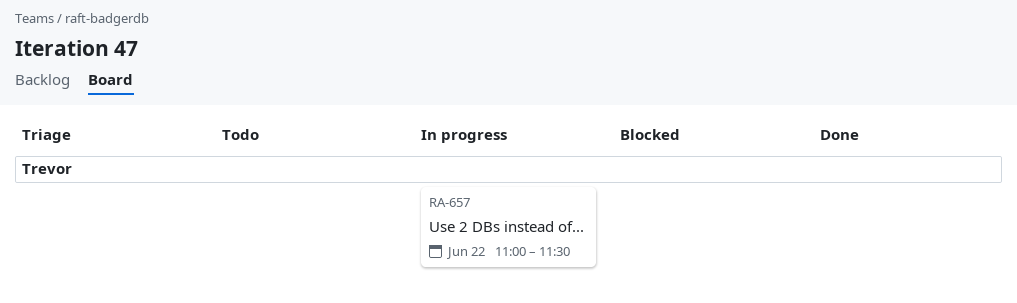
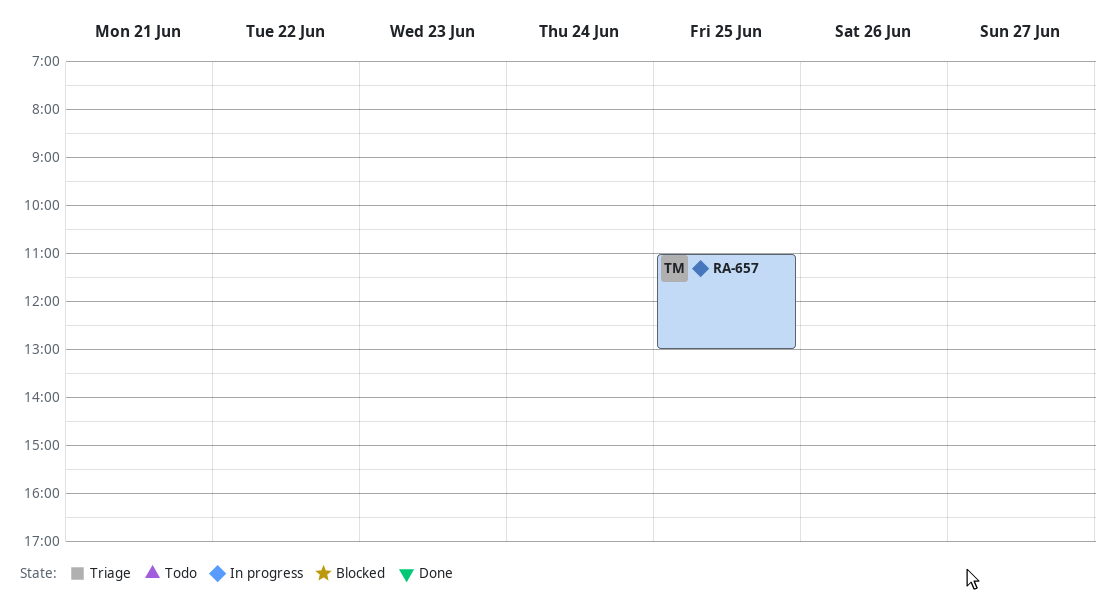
RA-657, day: Jun 22 -> Jun 25
RA-657, ends: 11:30 -> 13:00

